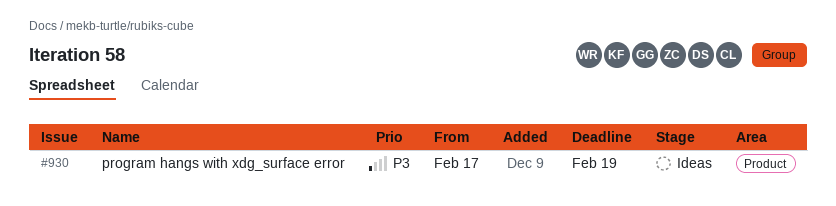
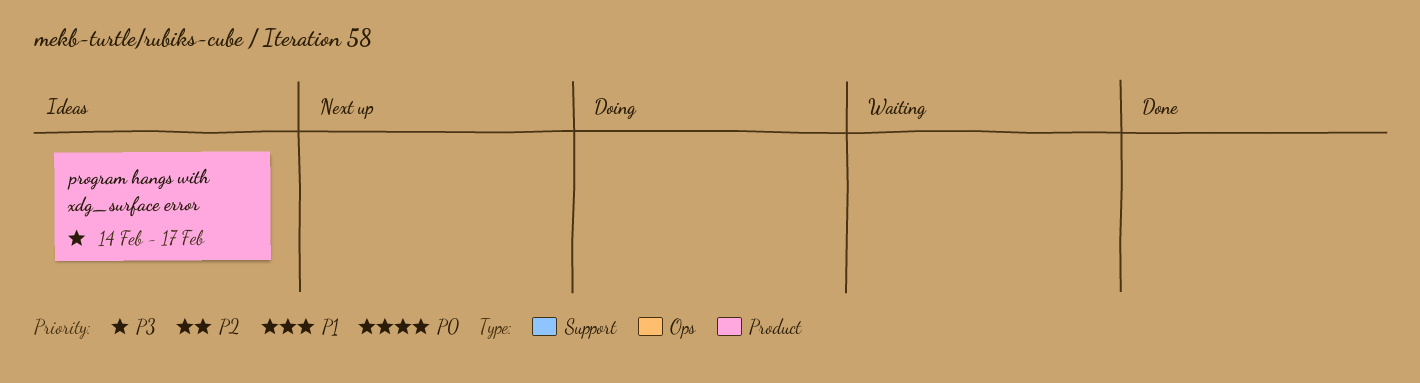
program hangs with xdg_surface error, start: Feb 17 -> Feb 14
program hangs with xdg_surface error, due: Feb 19 -> Feb 17

